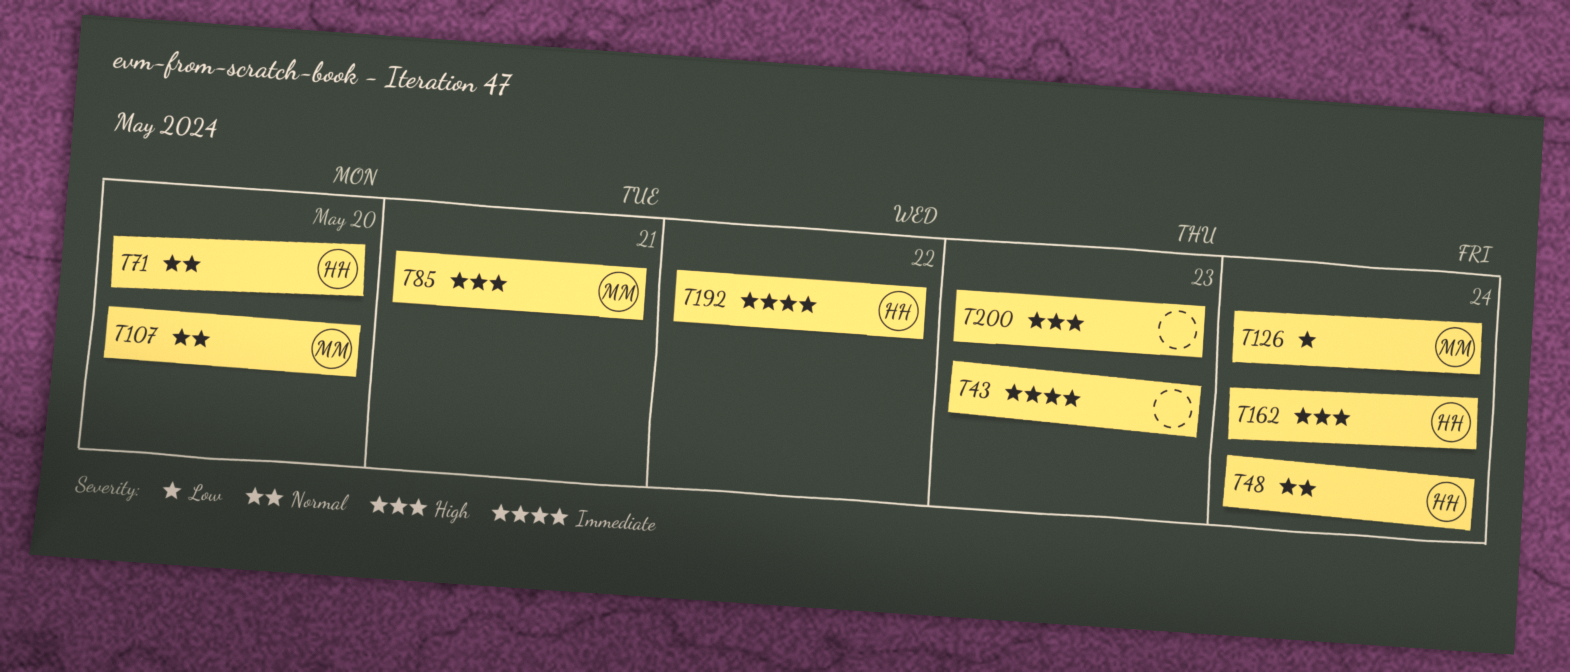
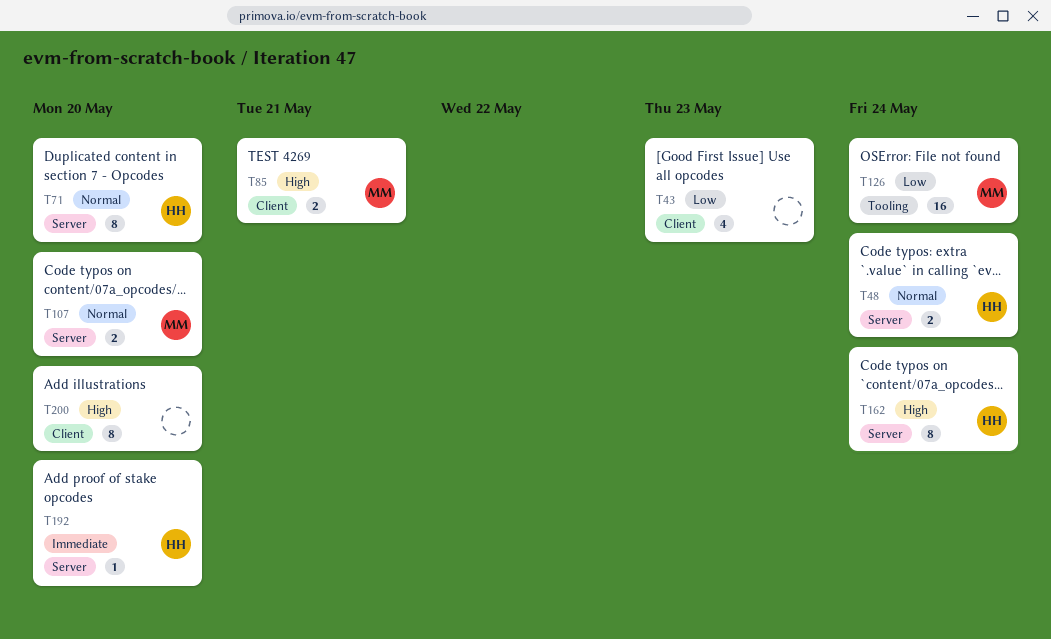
T43, priority: Immediate -> Low
T192, due: May 22 -> May 20
T200, due: May 23 -> May 20

